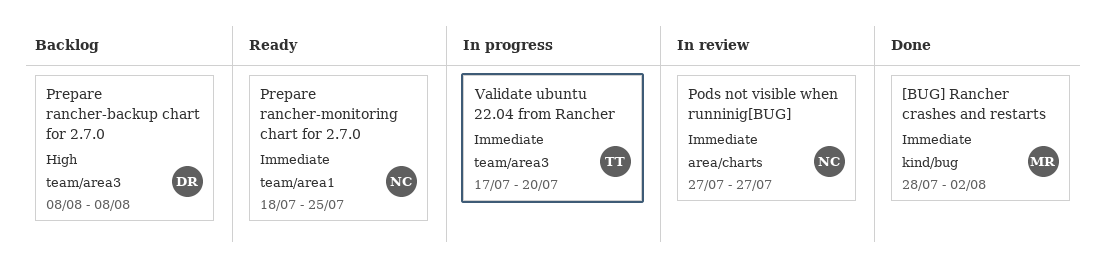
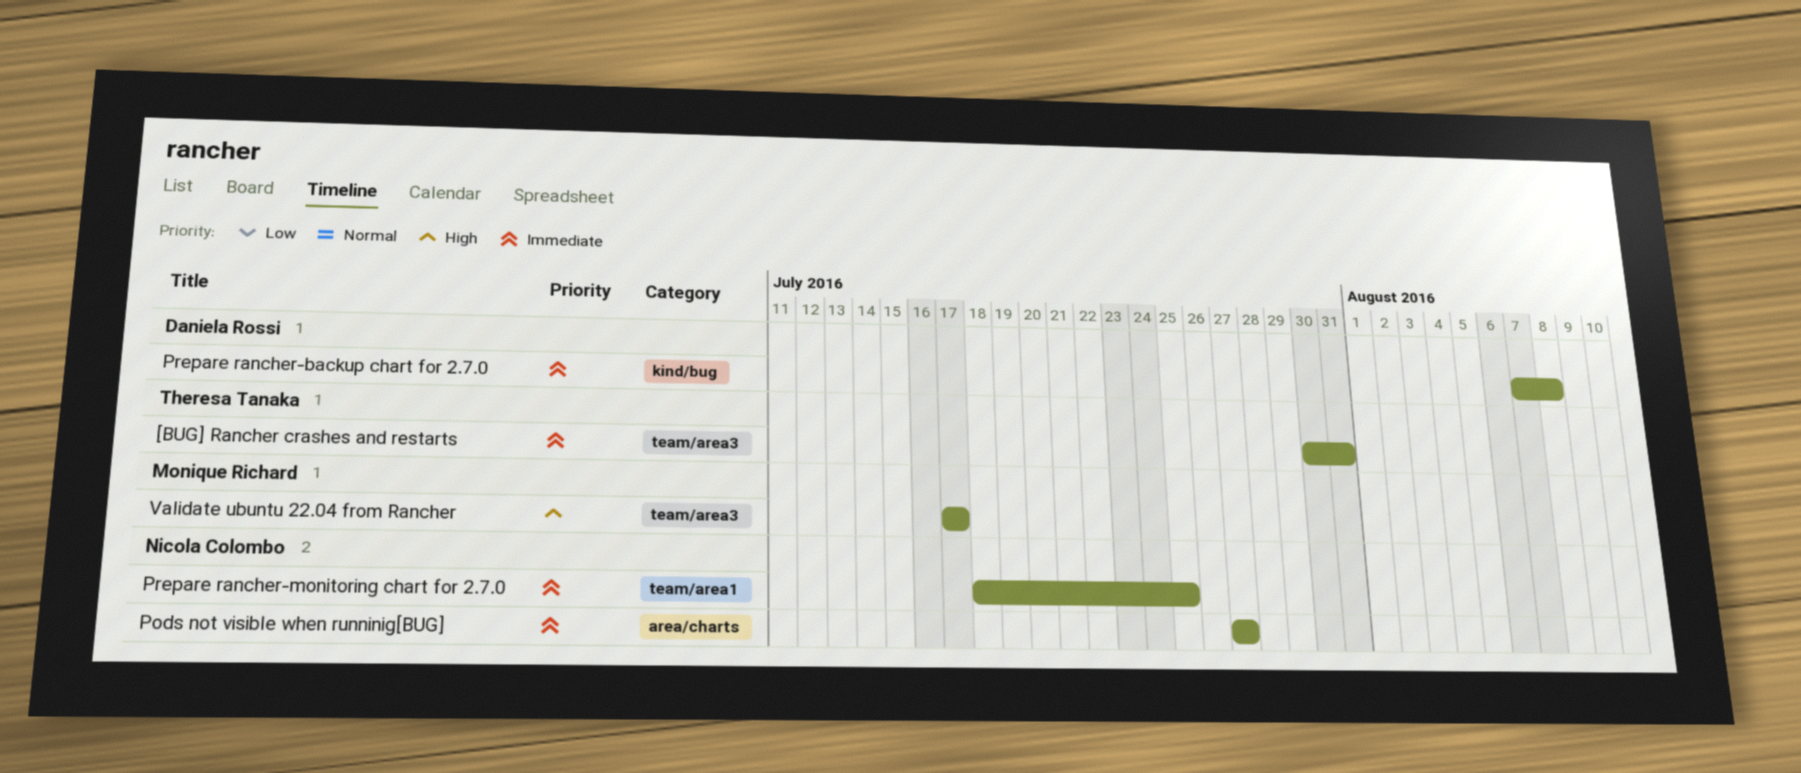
[BUG] Rancher crashes and restarts, owner: Monique Richard -> Theresa Tanaka
[BUG] Rancher crashes and restarts, label: kind/bug -> team/area3
[BUG] Rancher crashes and restarts, start: Jul 28 -> Jul 30
[BUG] Rancher crashes and restarts, due: Aug 2 -> Jul 31
Prepare rancher-backup chart for 2.7.0, priority: High -> Immediate
Prepare rancher-backup chart for 2.7.0, label: team/area3 -> kind/bug
Prepare rancher-backup chart for 2.7.0, start: Aug 8 -> Aug 7
Validate ubuntu 22.04 from Rancher, owner: Theresa Tanaka -> Monique Richard
Validate ubuntu 22.04 from Rancher, priority: Immediate -> High
Validate ubuntu 22.04 from Rancher, due: Jul 20 -> Jul 17

